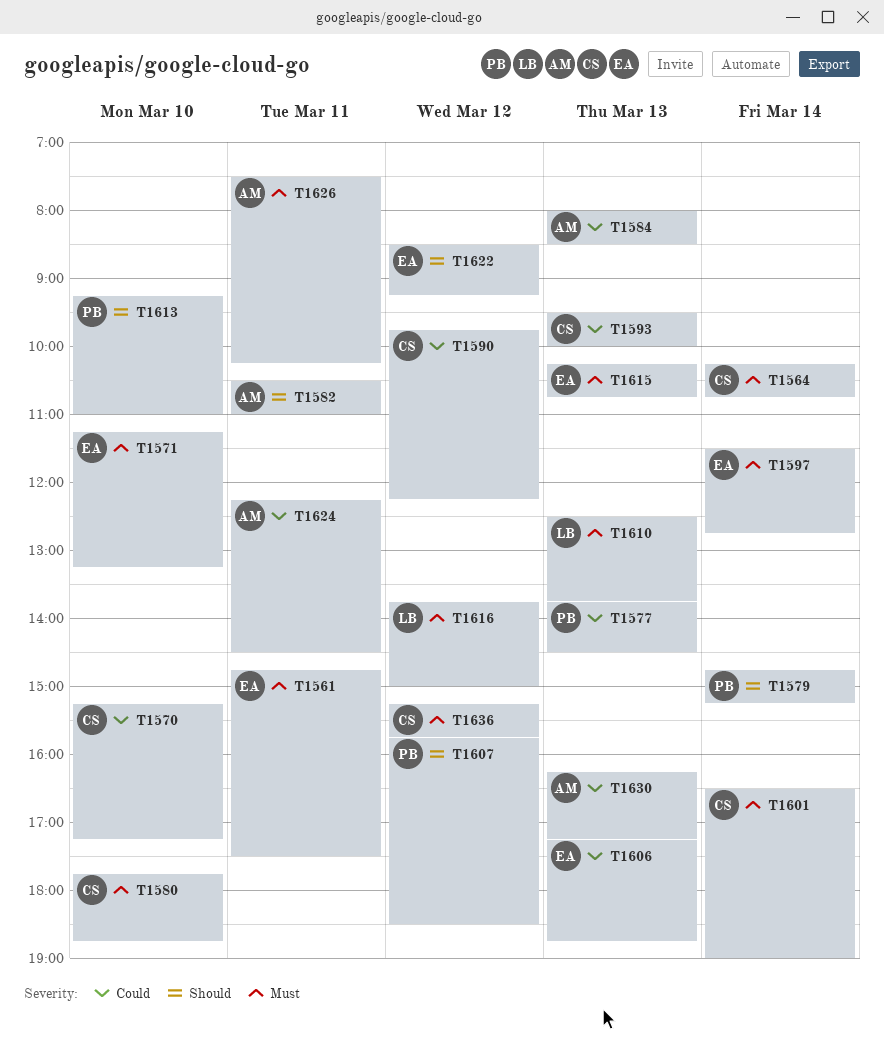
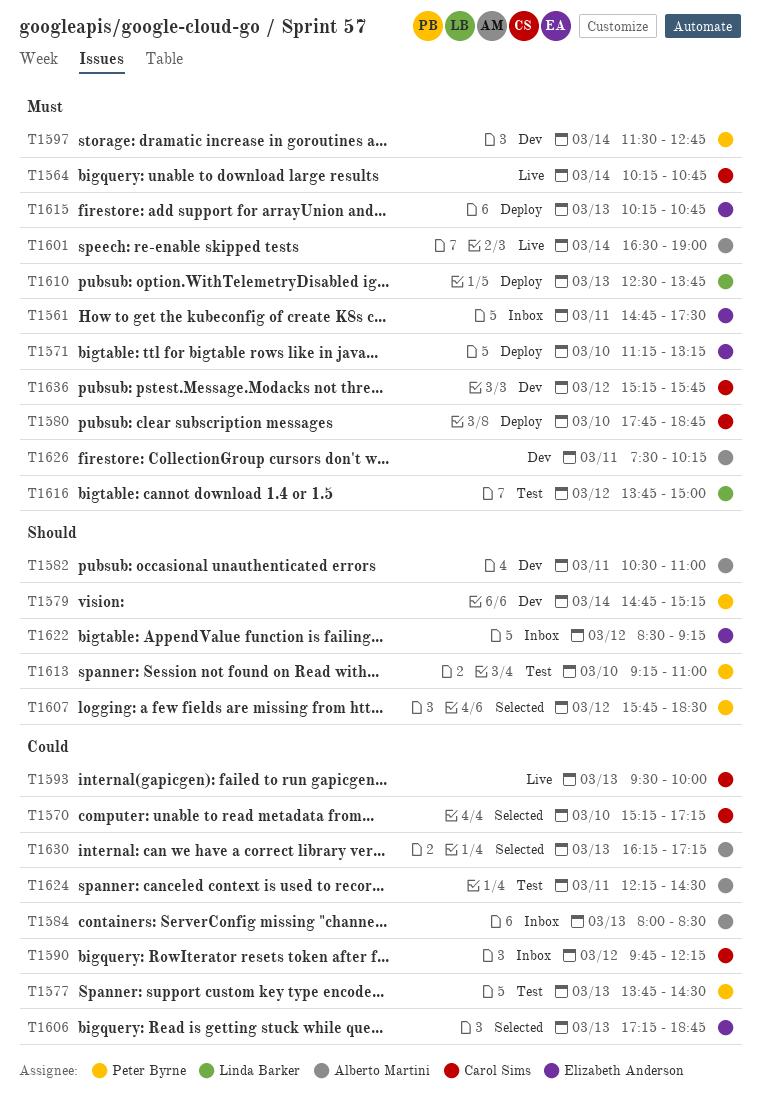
T1597, owner: Elizabeth Anderson -> Peter Byrne
T1601, owner: Carol Sims -> Alberto Martini

